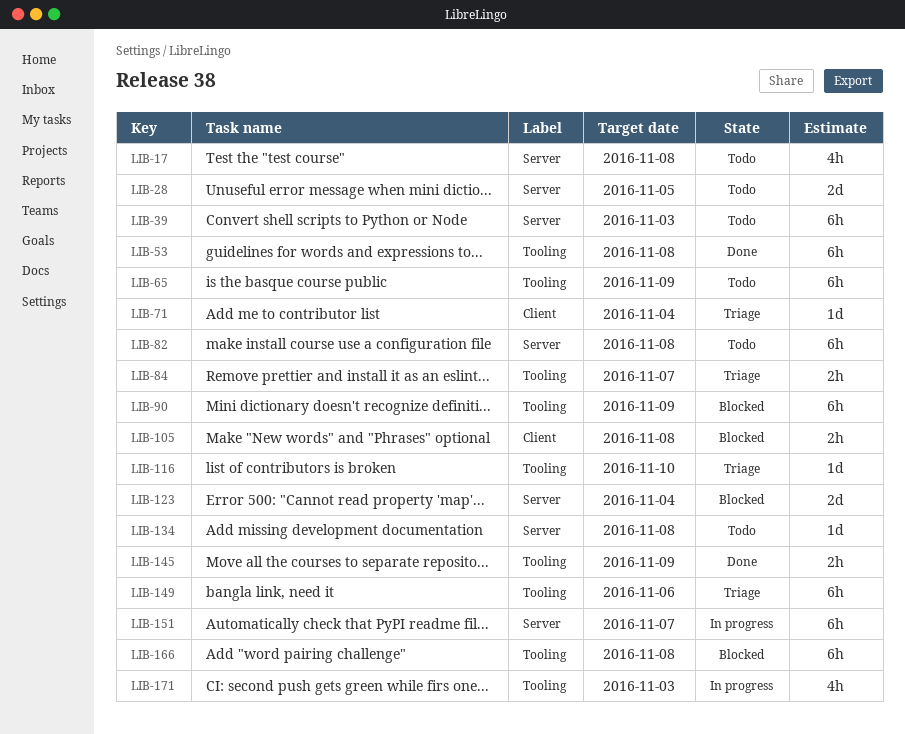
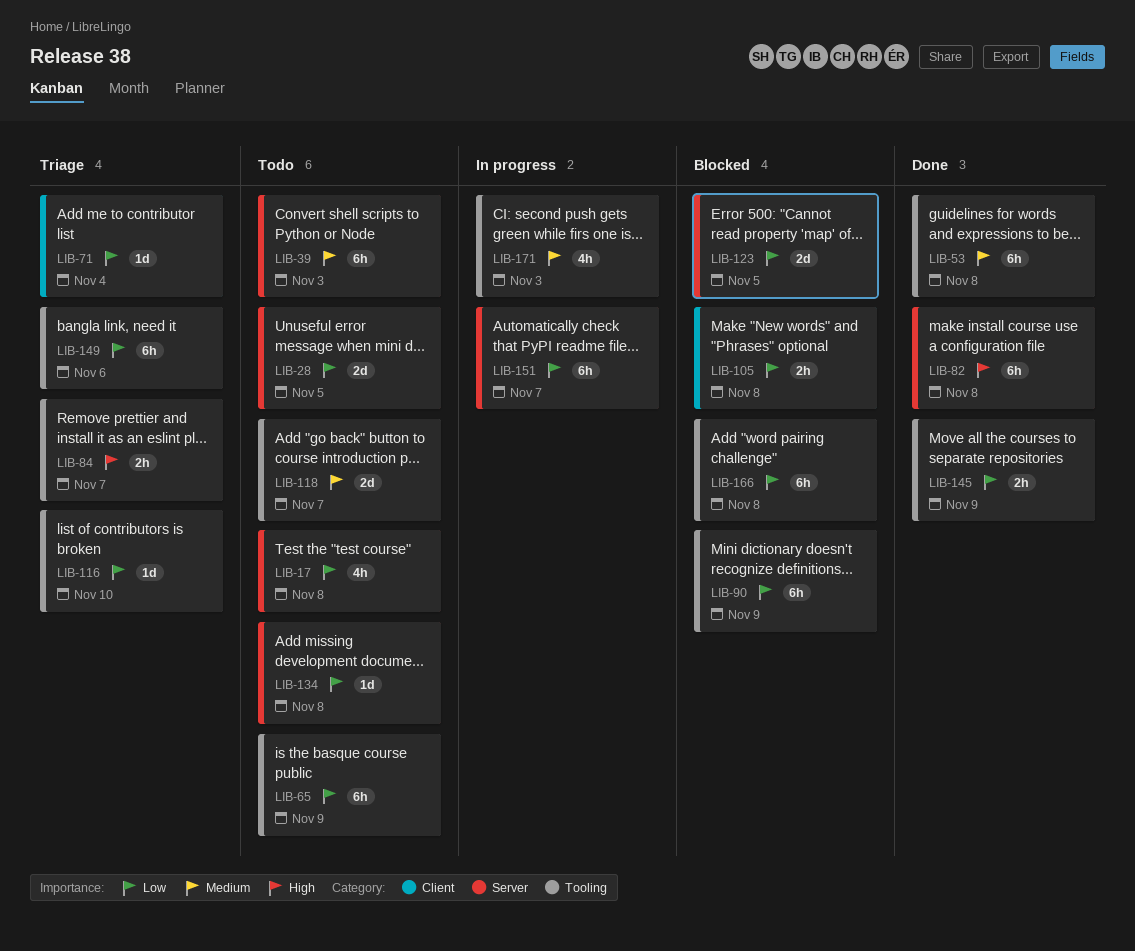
LIB-82, status: Todo -> Done
LIB-118: none -> present
LIB-123, due: Nov 4 -> Nov 5

